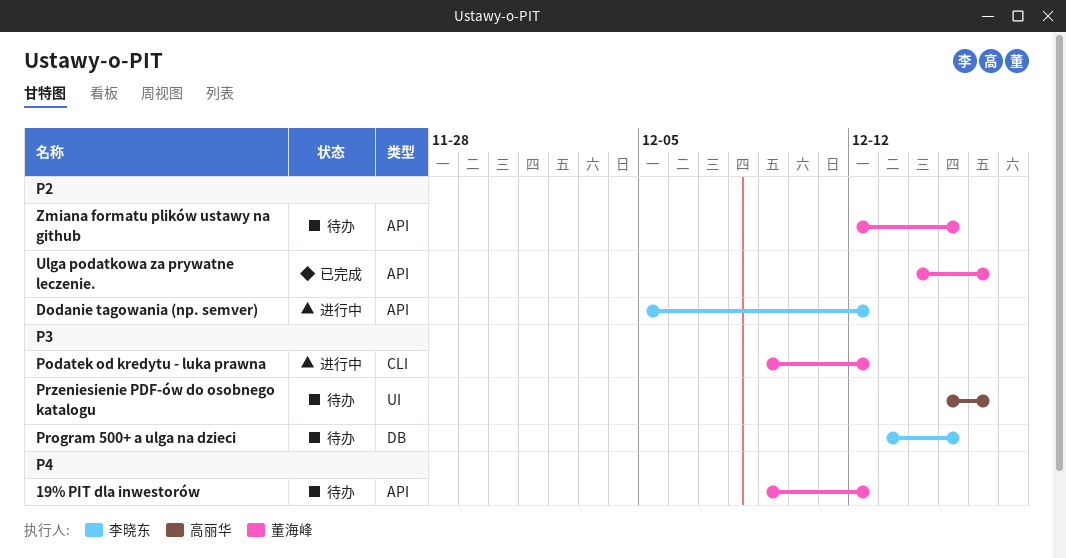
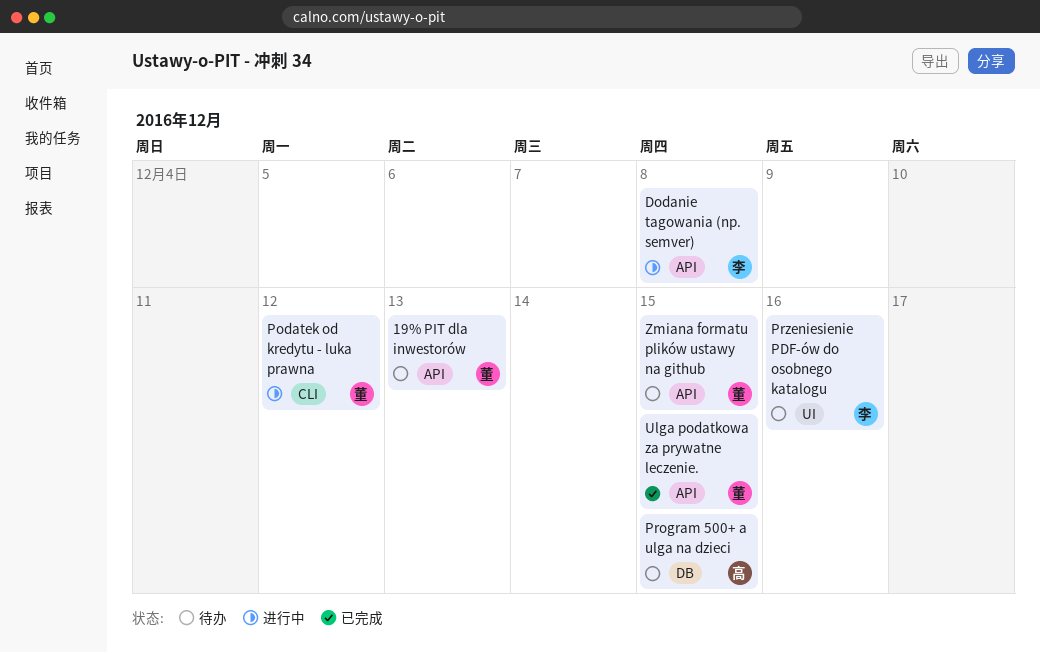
19% PIT dla inwestorów, due: Dec 12 -> Dec 13
Dodanie tagowania (np. semver), due: Dec 12 -> Dec 8
Program 500+ a ulga na dzieci, owner: 李晓东 -> 高丽华
Przeniesienie PDF-ów do osobnego katalogu, owner: 高丽华 -> 李晓东
Ulga podatkowa za prywatne leczenie., due: Dec 16 -> Dec 15

